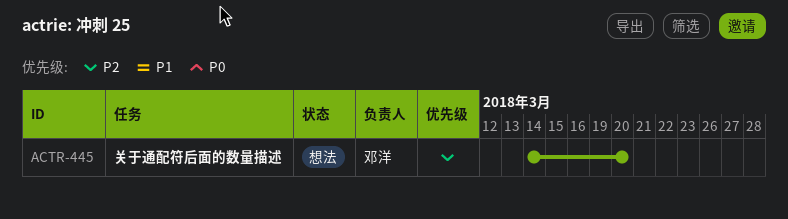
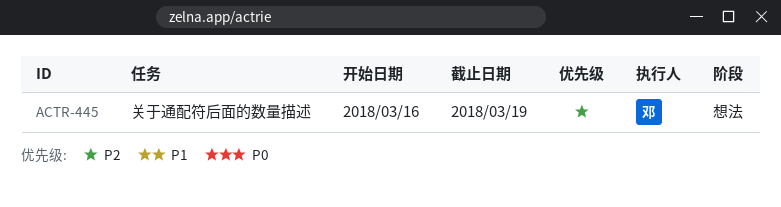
ACTR-445, start: Mar 14 -> Mar 16
ACTR-445, due: Mar 20 -> Mar 19

